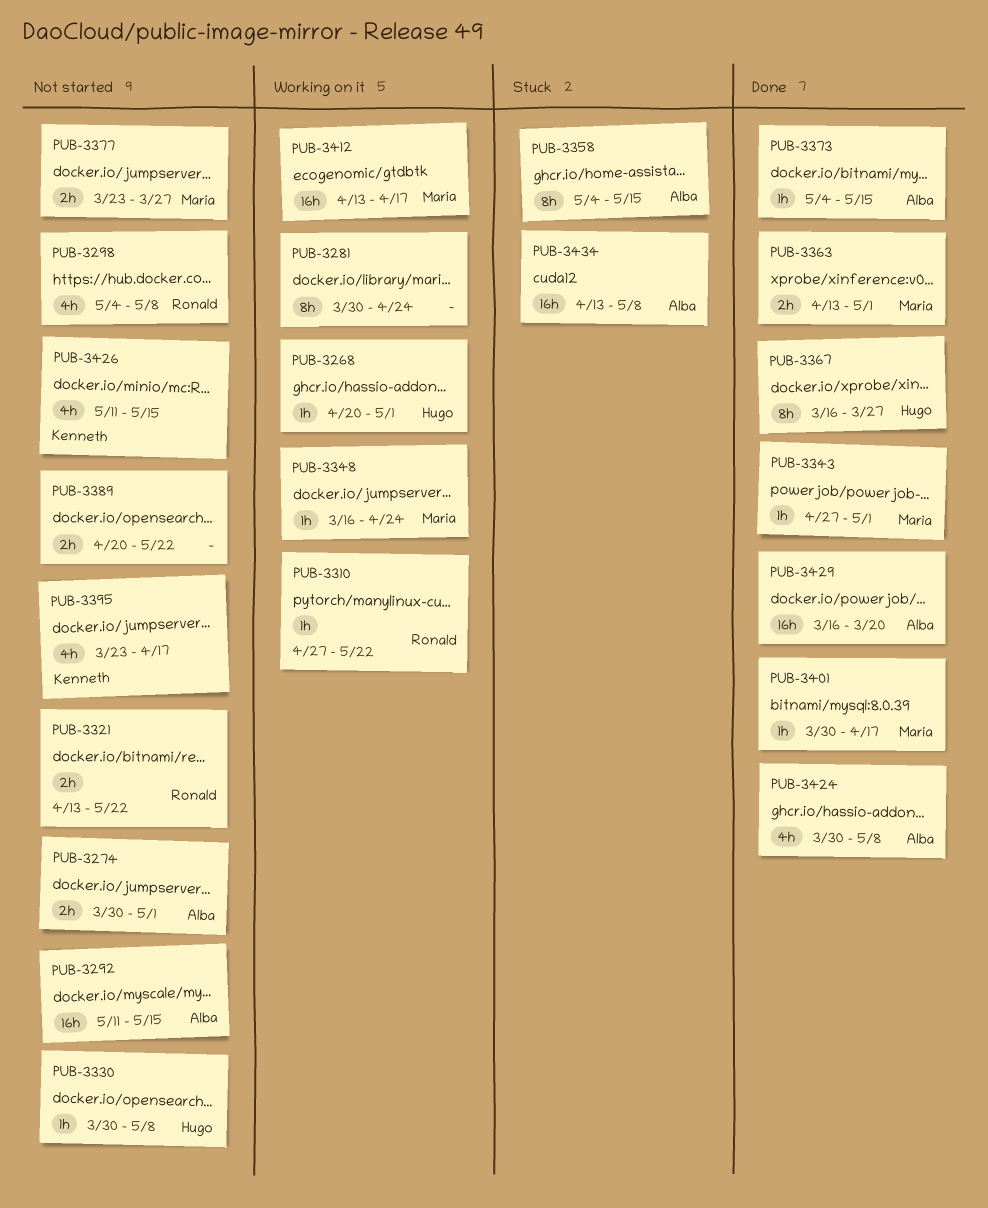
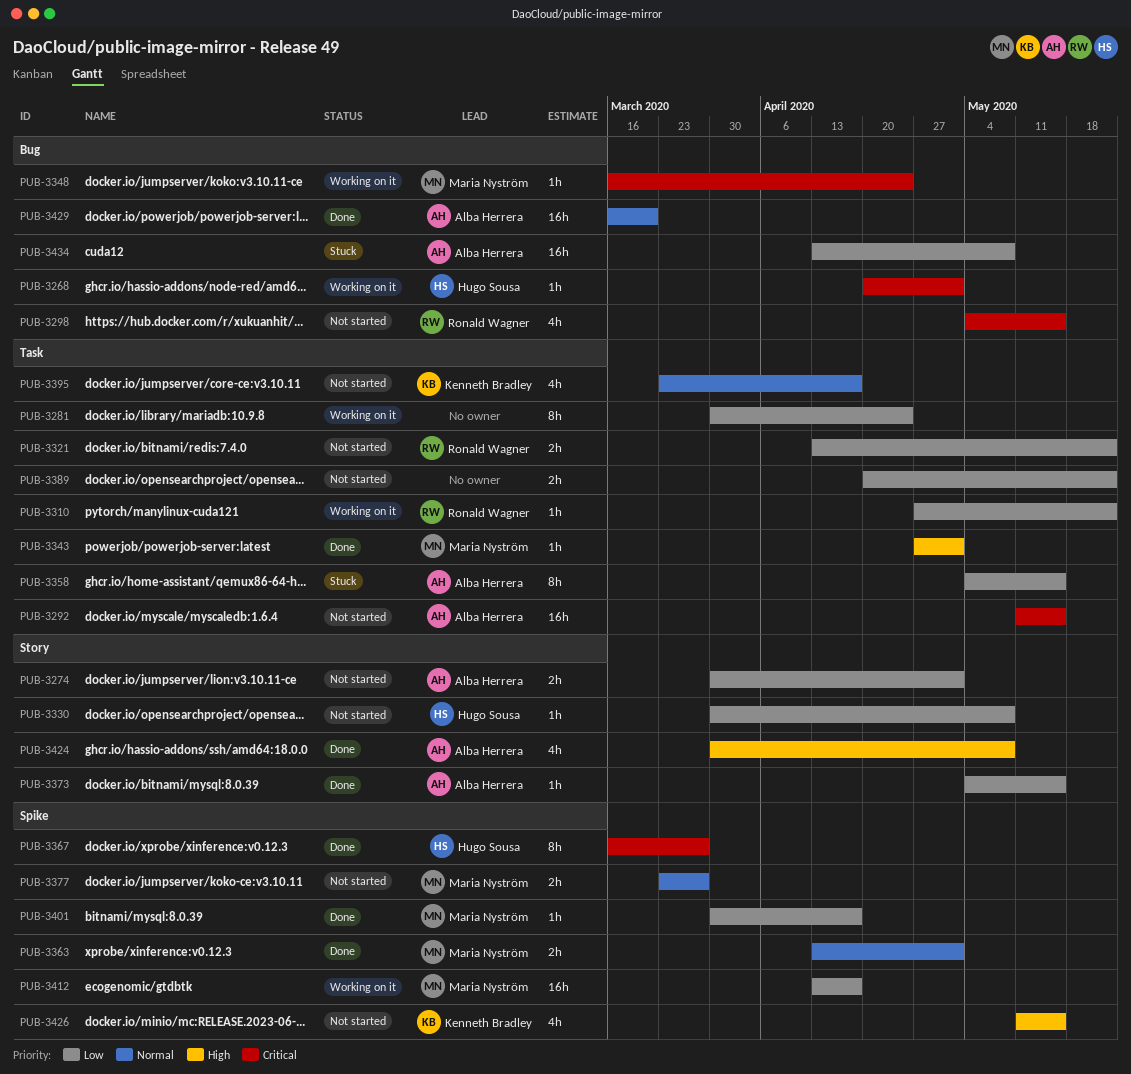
PUB-3298, due: May 8 -> May 15

